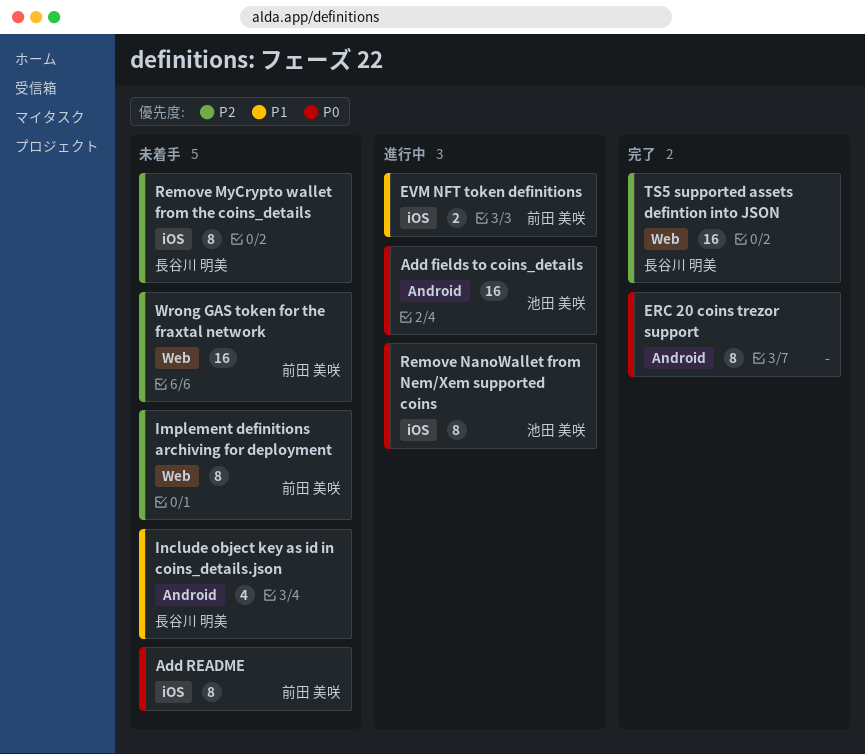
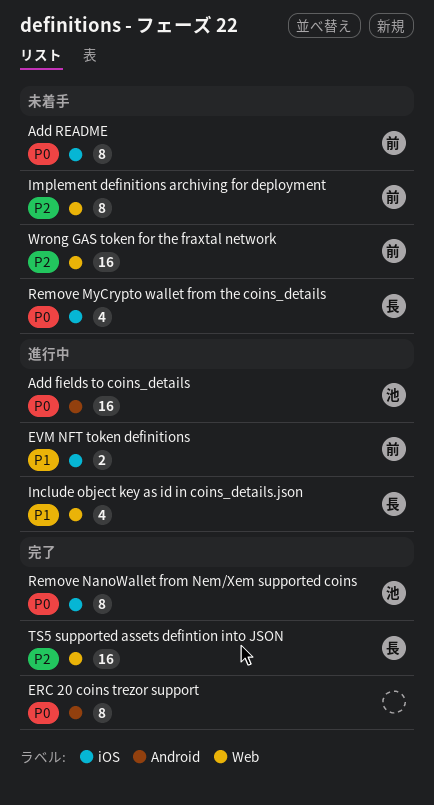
Include object key as id in coins_details.json, status: 未着手 -> 進行中
Include object key as id in coins_details.json, label: Android -> Web
Remove MyCrypto wallet from the coins_details, priority: P2 -> P0
Remove MyCrypto wallet from the coins_details, estimate: 8 -> 4
Remove NanoWallet from Nem/Xem supported coins, status: 進行中 -> 完了

